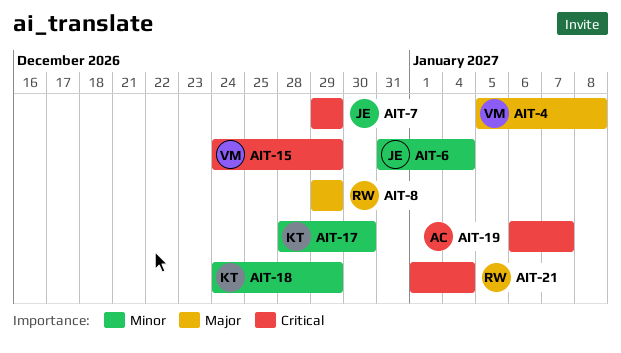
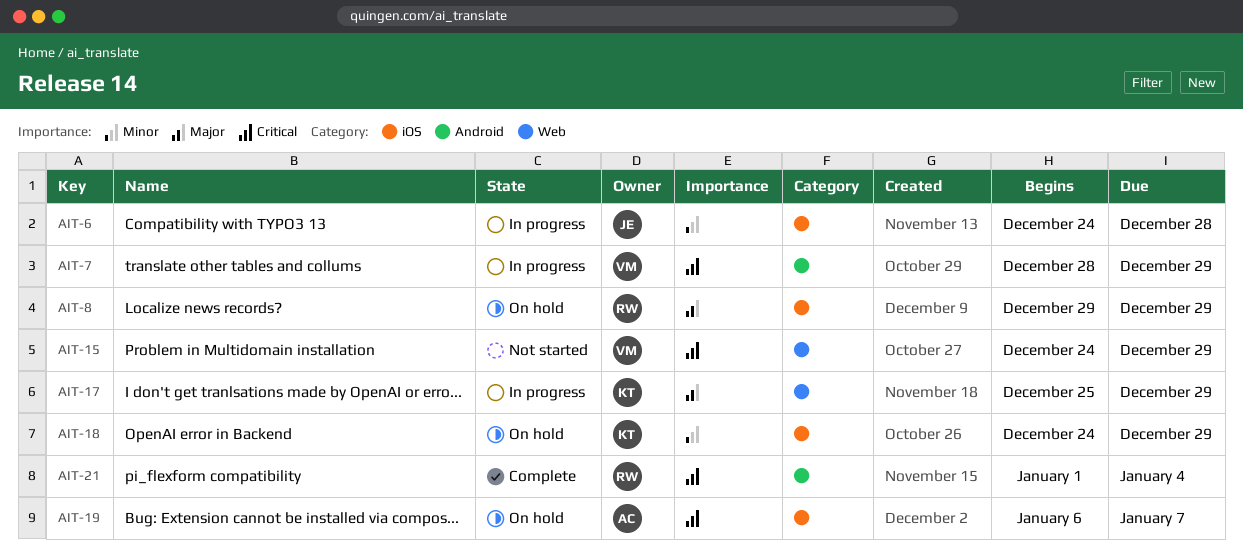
AIT-4: present -> none
AIT-6, start: Dec 31 -> Dec 24
AIT-6, due: Jan 4 -> Dec 28
AIT-7, owner: JE -> VM
AIT-7, start: Dec 29 -> Dec 28
AIT-17, priority: Minor -> Major
AIT-17, start: Dec 28 -> Dec 25
AIT-17, due: Dec 30 -> Dec 29

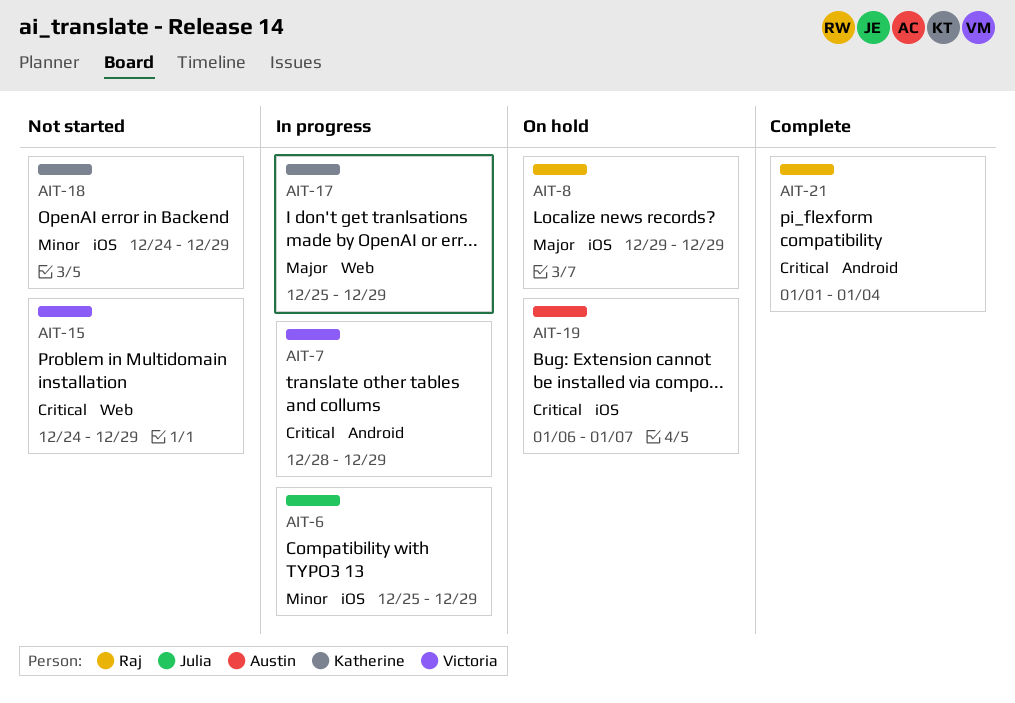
AIT-6, start: Dec 24 -> Dec 25
AIT-6, due: Dec 28 -> Dec 29
AIT-18, status: On hold -> Not started

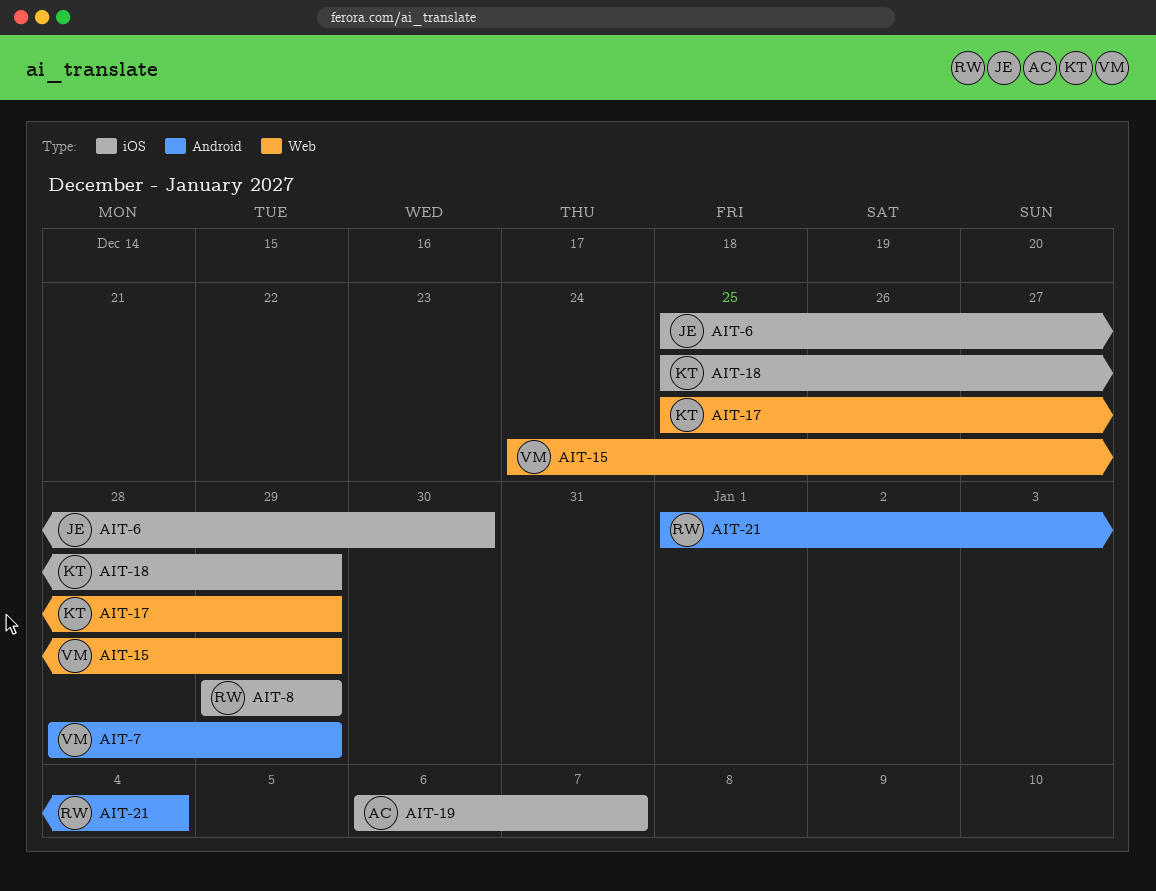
AIT-6, due: Dec 29 -> Dec 30
AIT-18, start: Dec 24 -> Dec 25

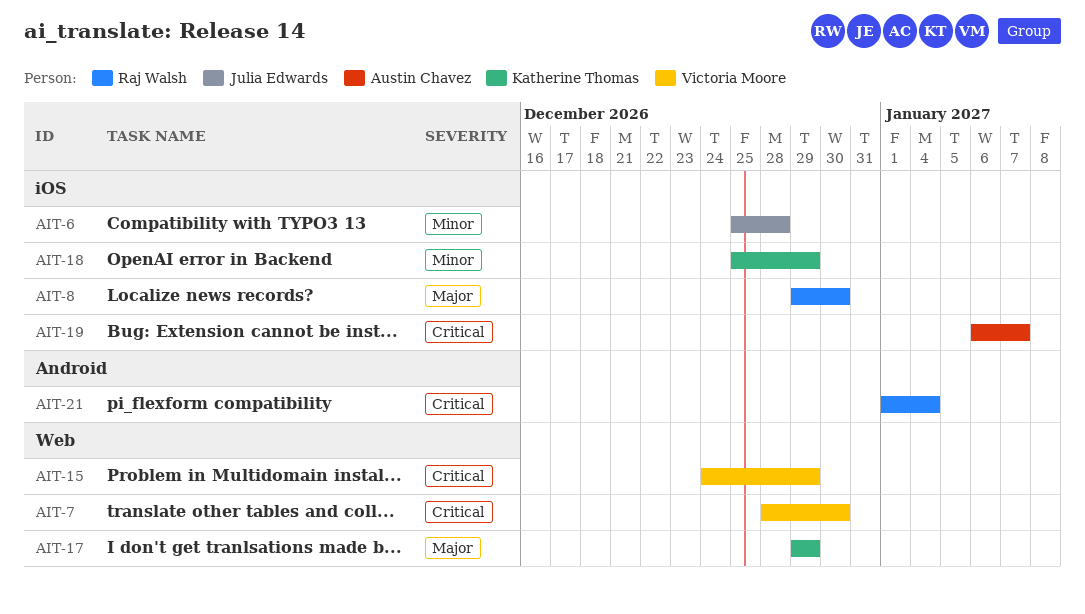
AIT-6, due: Dec 30 -> Dec 28
AIT-7, label: Android -> Web
AIT-7, due: Dec 29 -> Dec 30
AIT-8, due: Dec 29 -> Dec 30
AIT-17, start: Dec 25 -> Dec 29

